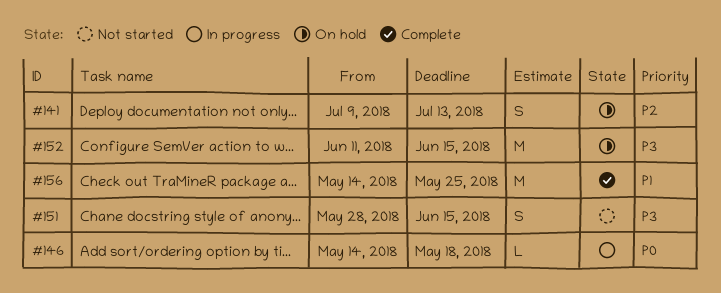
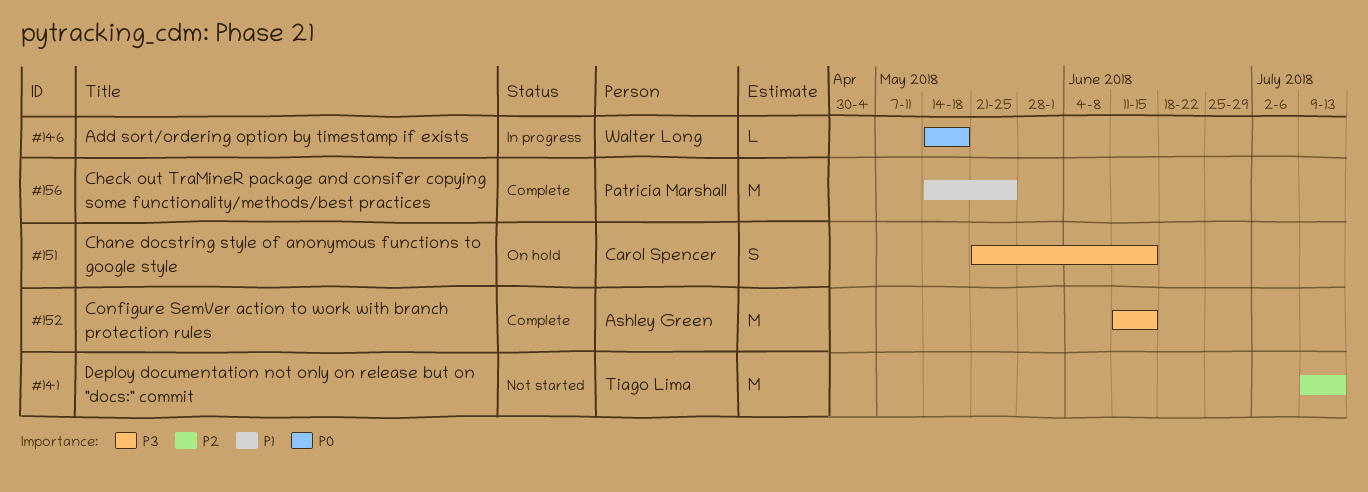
#141, status: On hold -> Not started
#141, estimate: S -> M
#151, status: Not started -> On hold
#151, start: May 28 -> May 21
#152, status: On hold -> Complete

